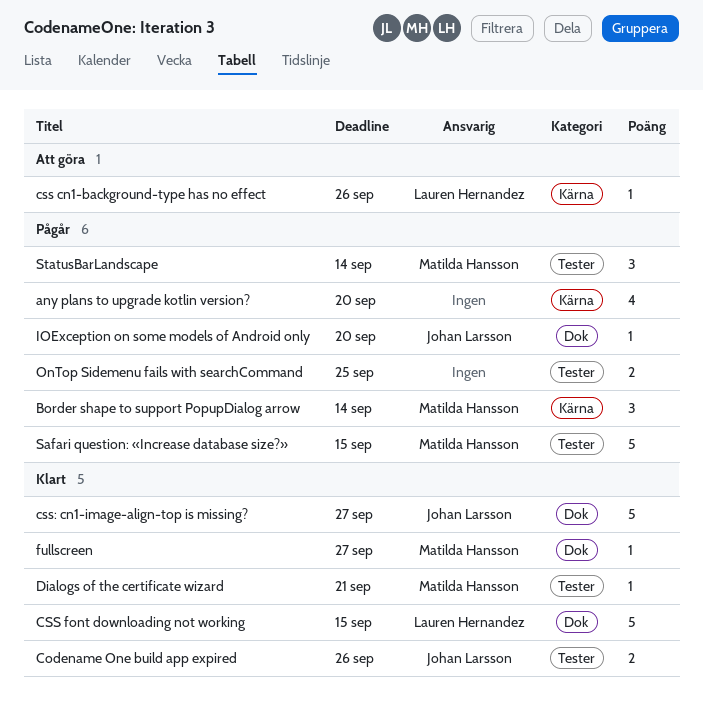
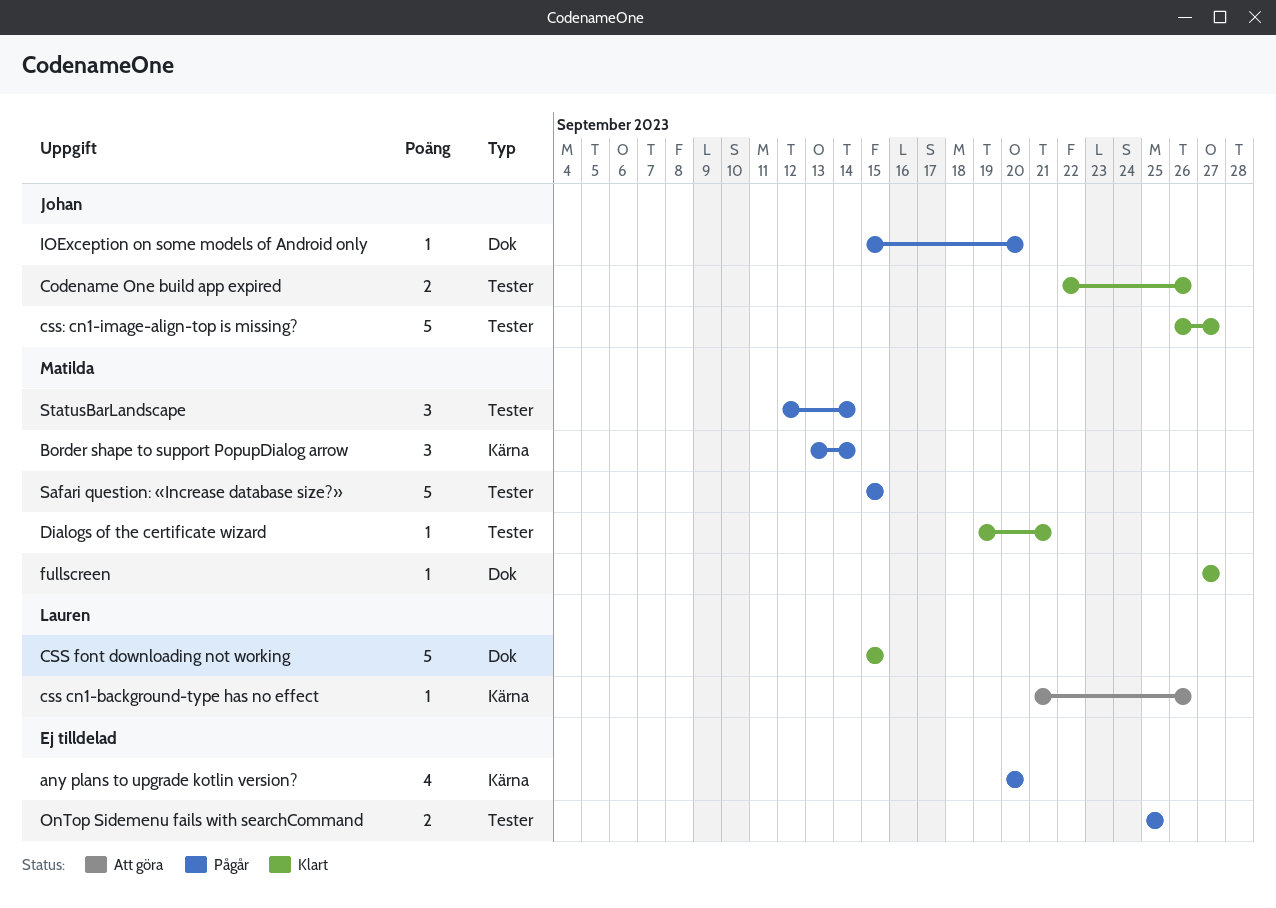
css: cn1-image-align-top is missing?, label: Dok -> Tester

